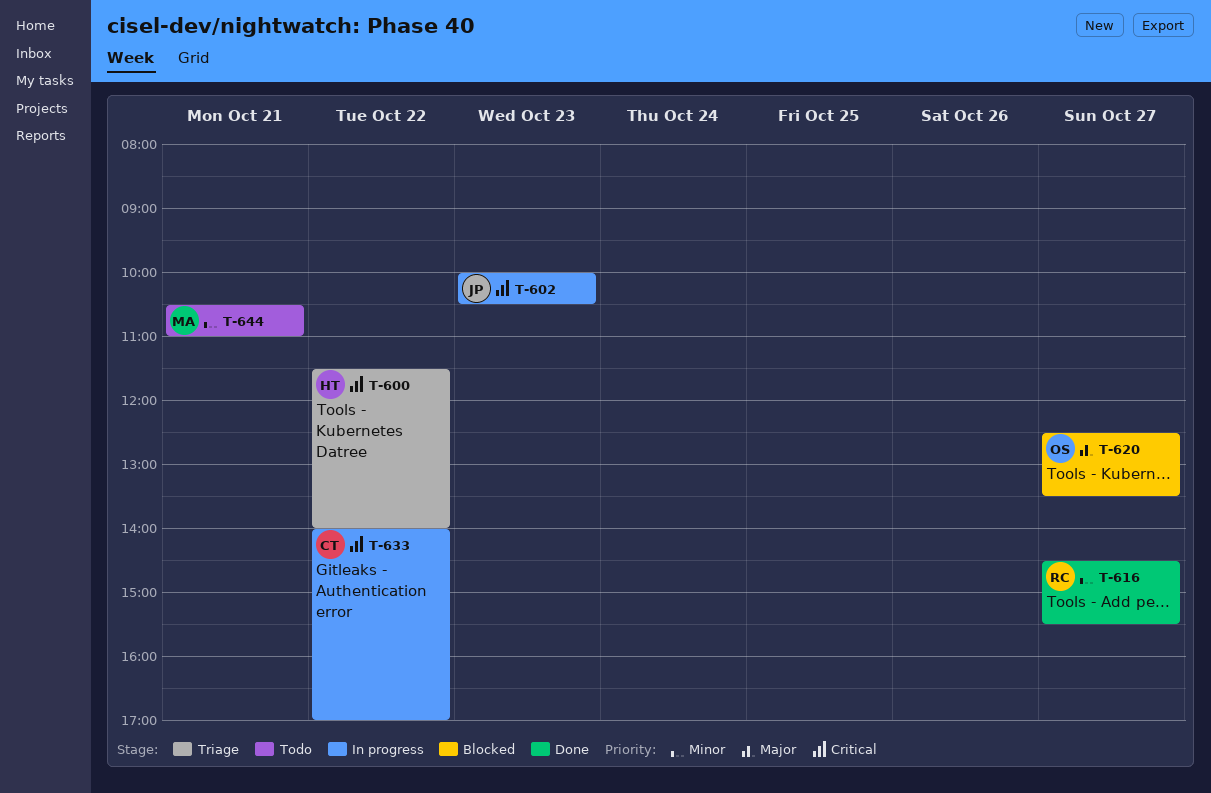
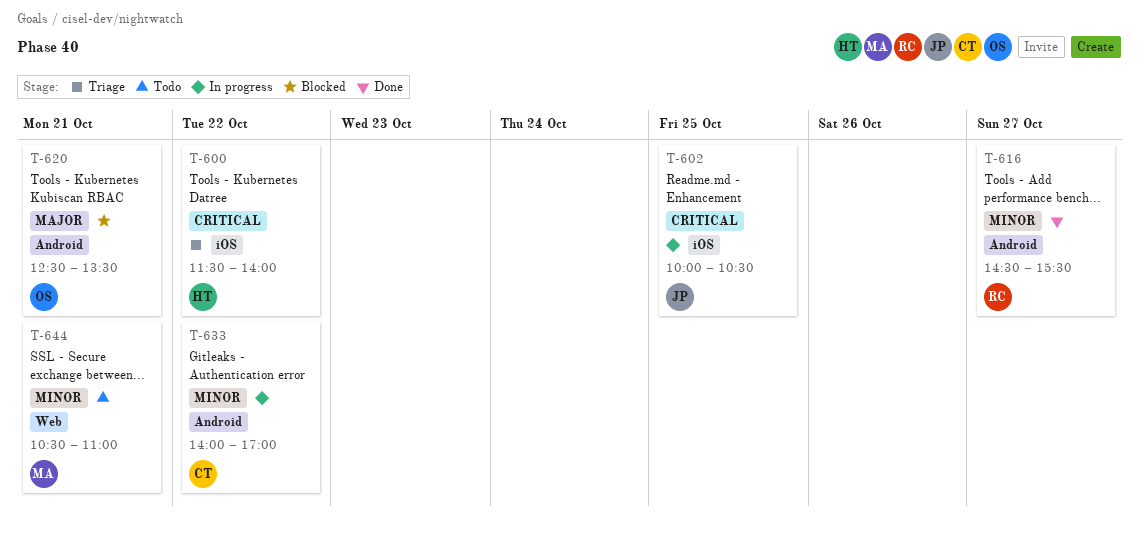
T-602, day: Oct 23 -> Oct 25
T-620, day: Oct 27 -> Oct 21
T-633, priority: Critical -> Minor

